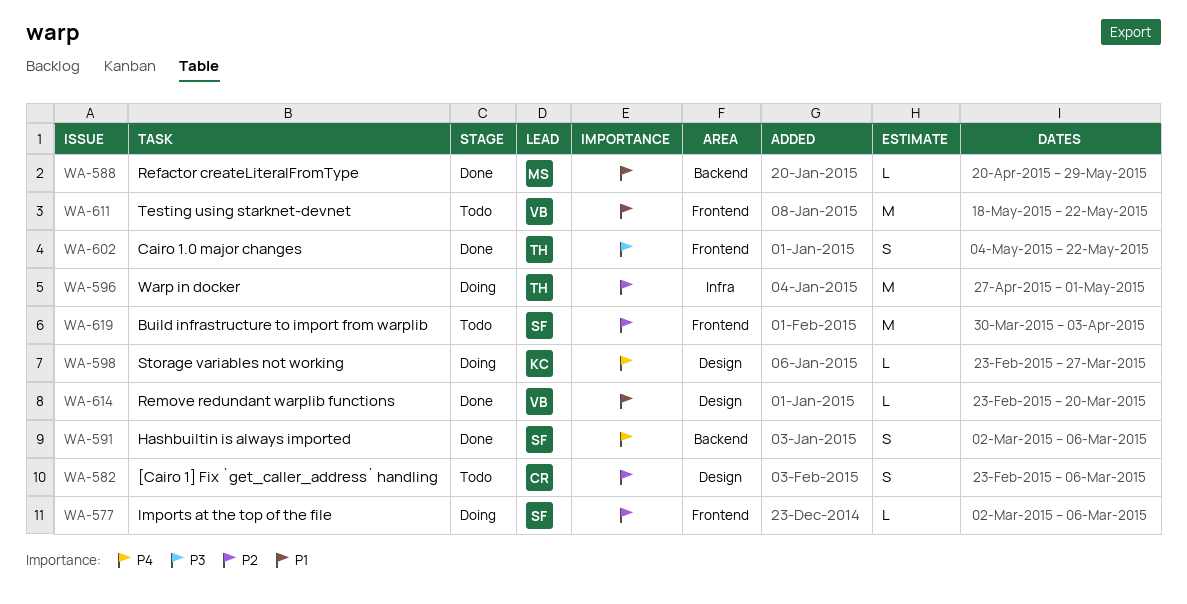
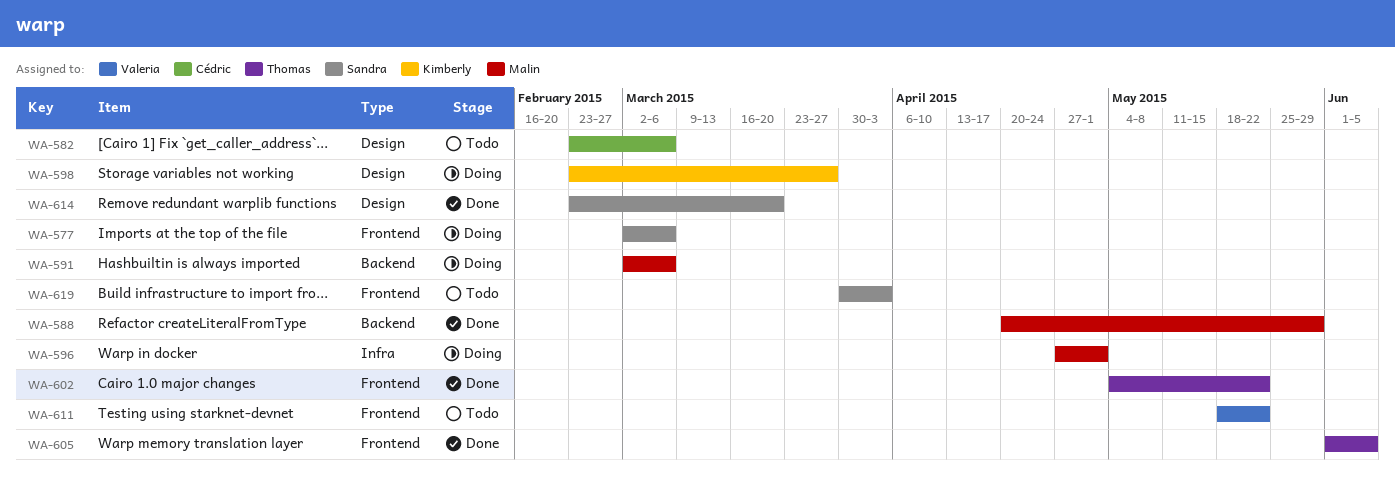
WA-591, status: Done -> Doing
WA-591, owner: Sandra -> Malin
WA-596, owner: Thomas -> Malin
WA-605: none -> present
WA-614, owner: Valeria -> Sandra

